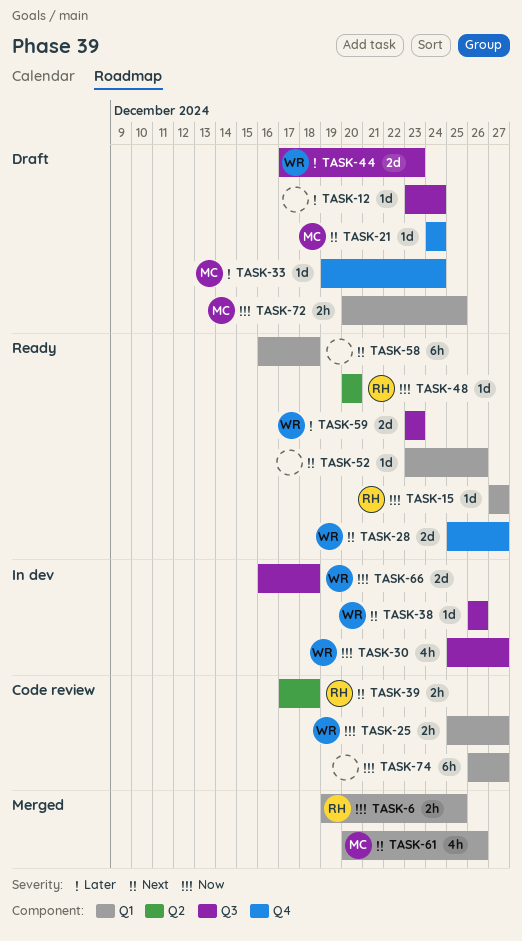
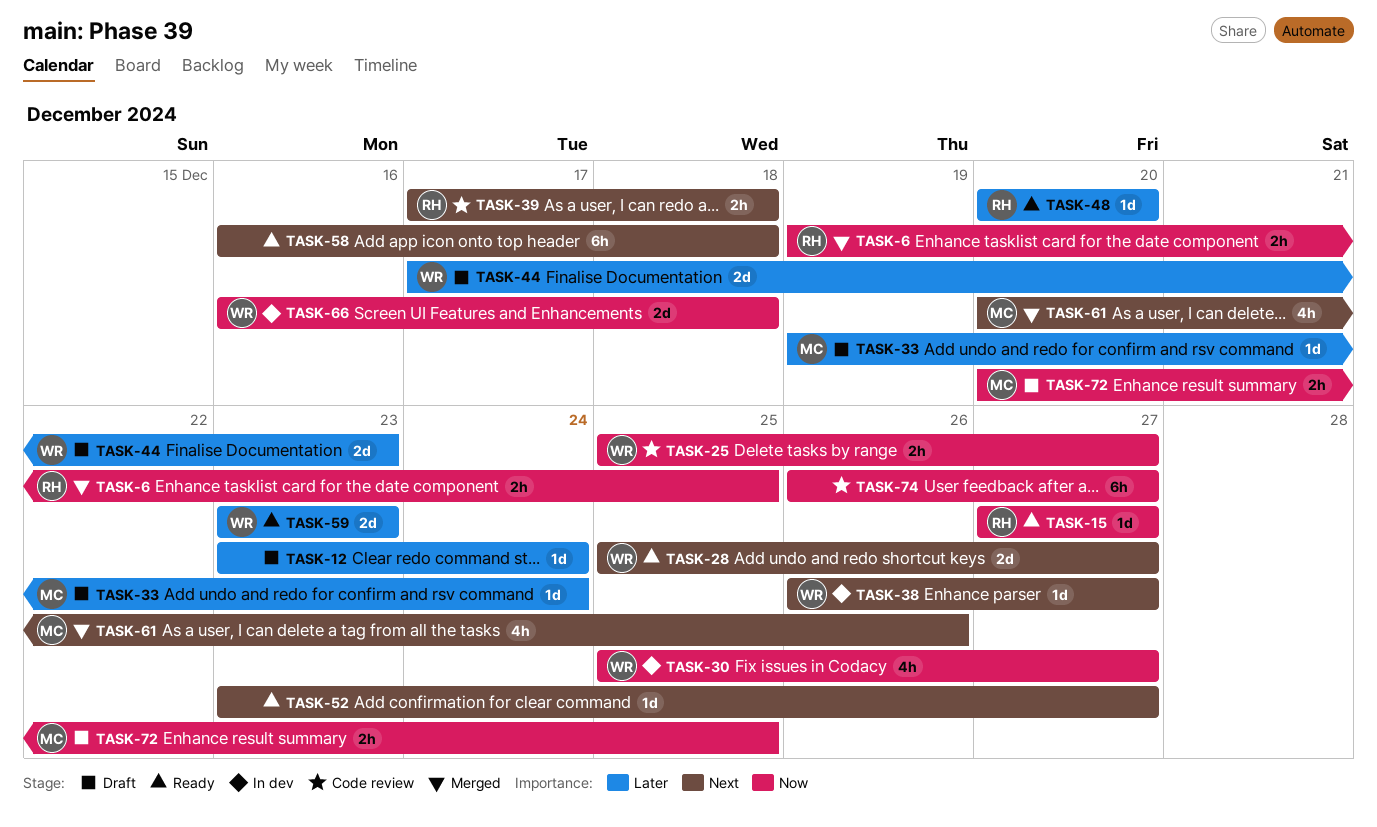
TASK-21: present -> none
TASK-38, due: Dec 26 -> Dec 27
TASK-48, priority: Now -> Later
TASK-52, due: Dec 26 -> Dec 27

